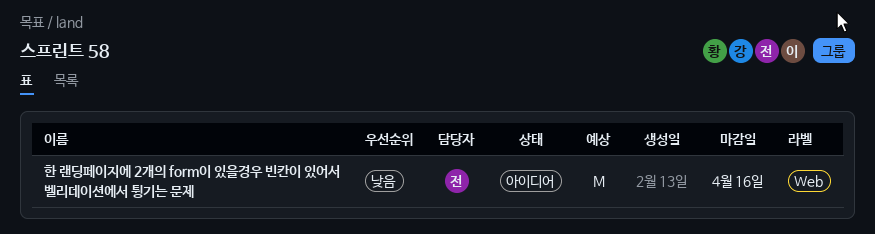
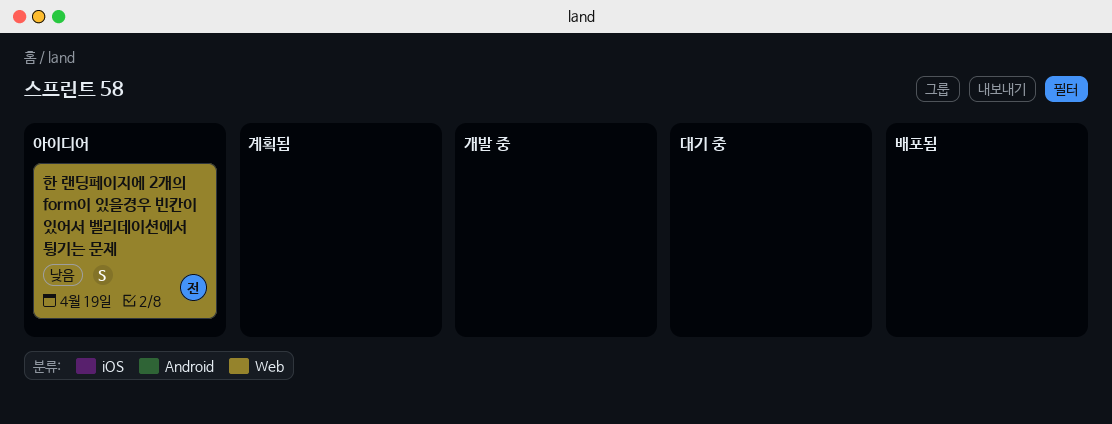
한 랜딩페이지에 2개의 form이 있을경우 빈칸이 있어서 벨리데이션에서 튕기는 문제, estimate: M -> S
한 랜딩페이지에 2개의 form이 있을경우 빈칸이 있어서 벨리데이션에서 튕기는 문제, due: Apr 16 -> Apr 19

